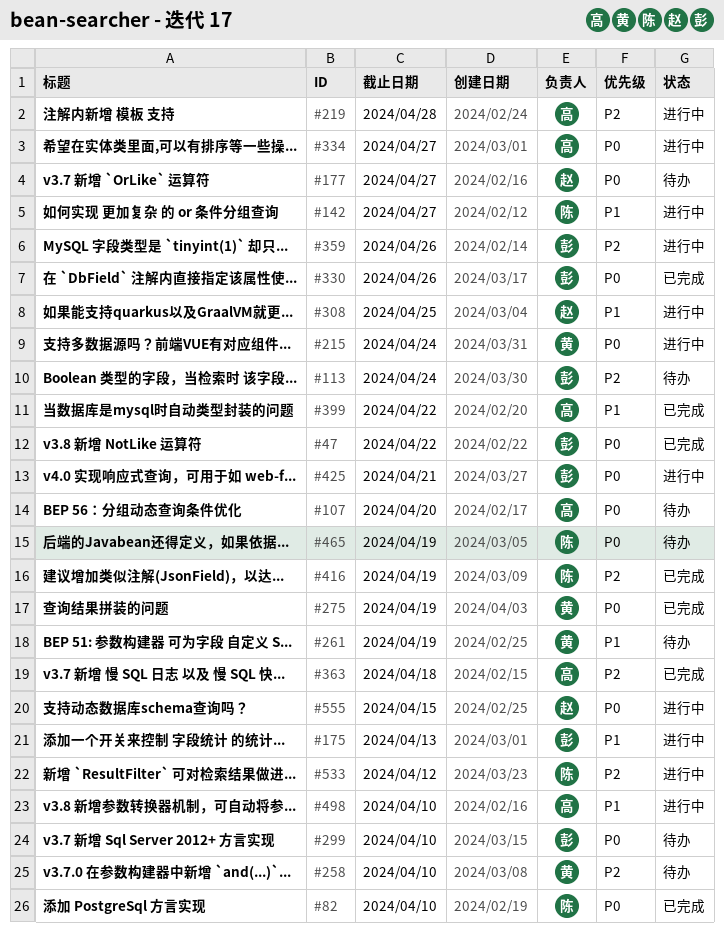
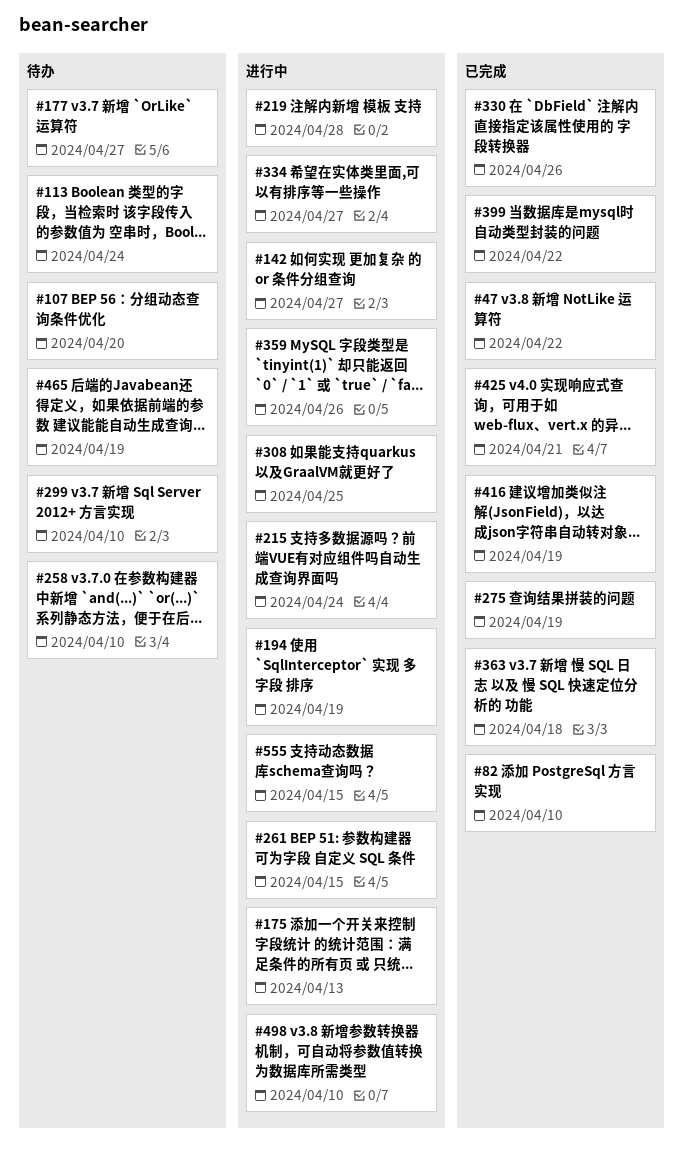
#194: none -> present
#261, status: 待办 -> 进行中
#261, due: Apr 19 -> Apr 15
#425, status: 进行中 -> 已完成
#533: present -> none

